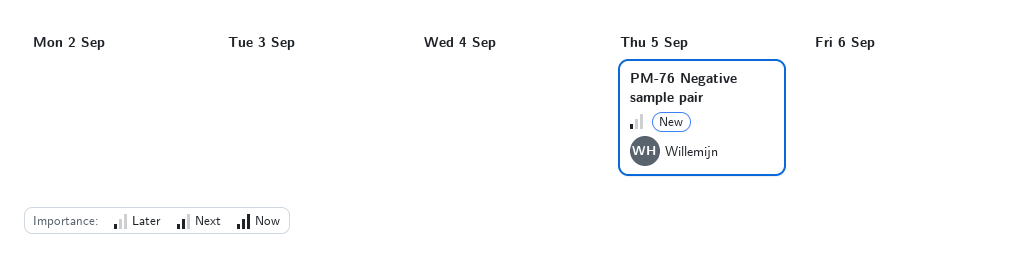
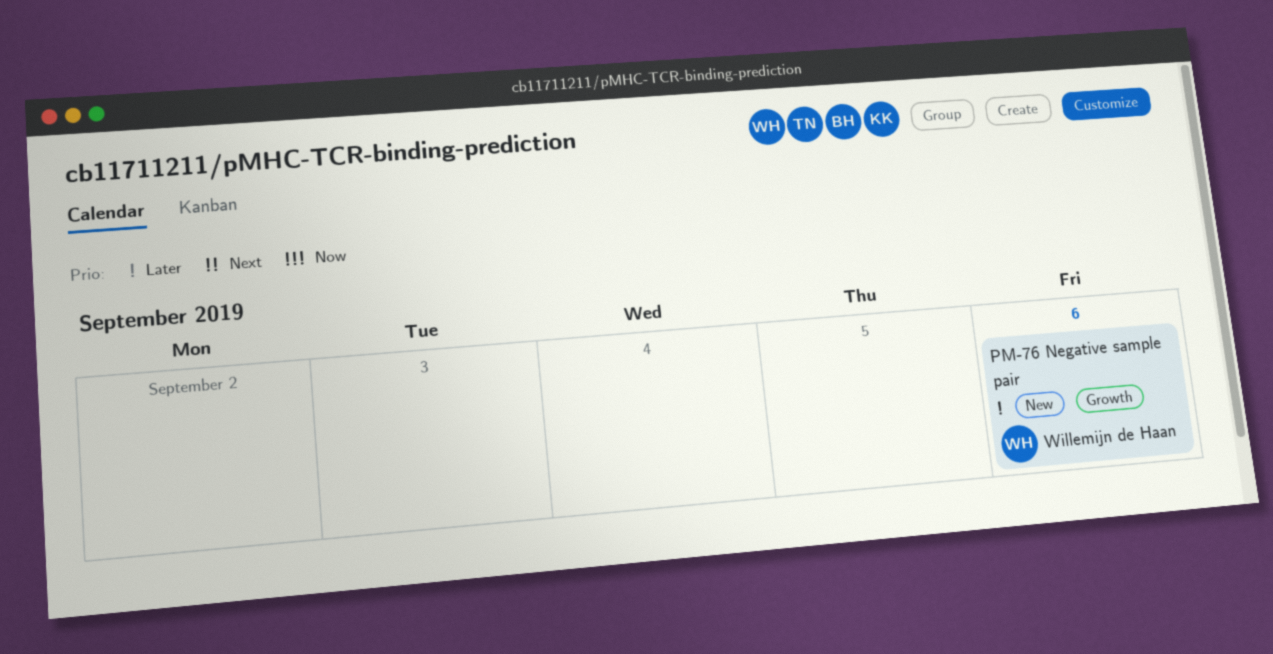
PM-76, due: Sep 5 -> Sep 6

